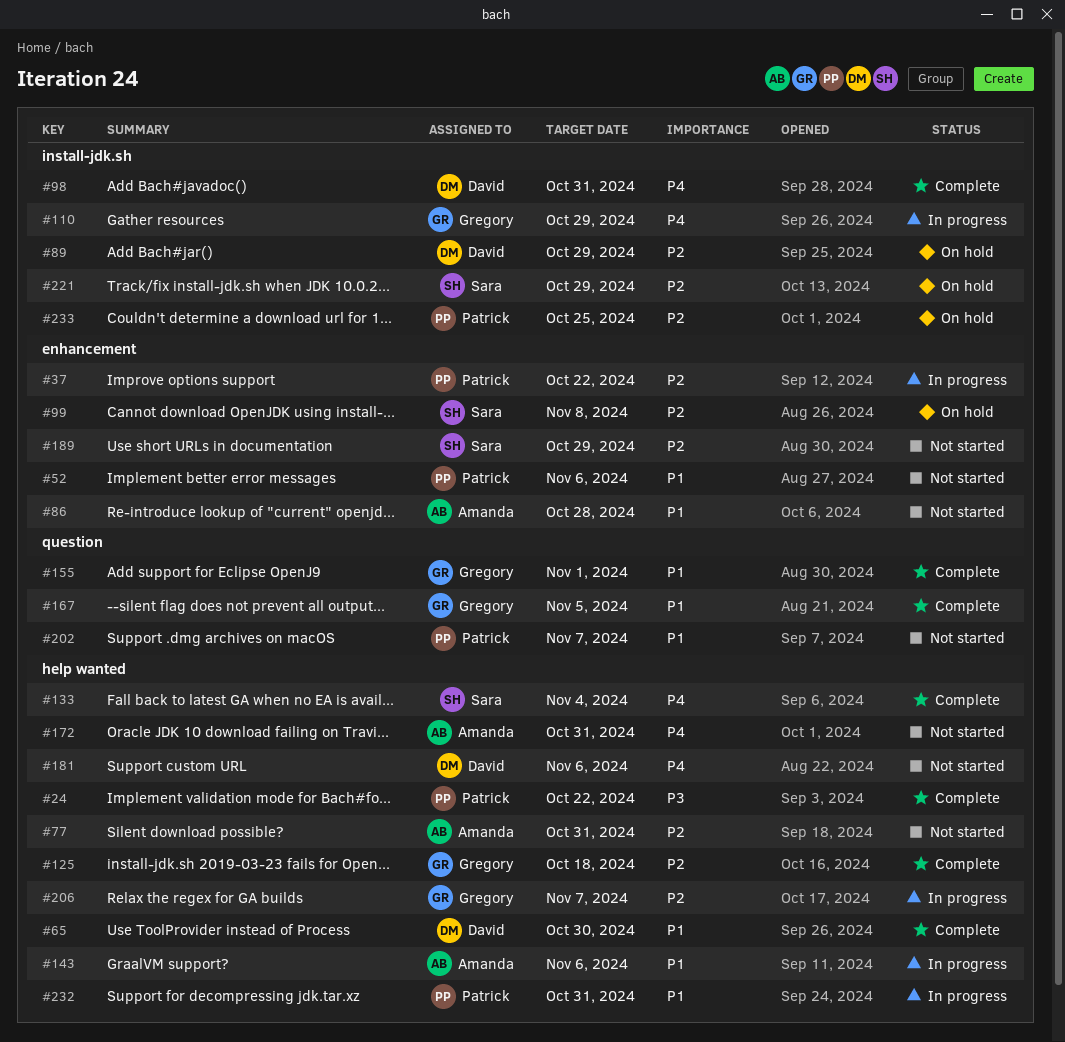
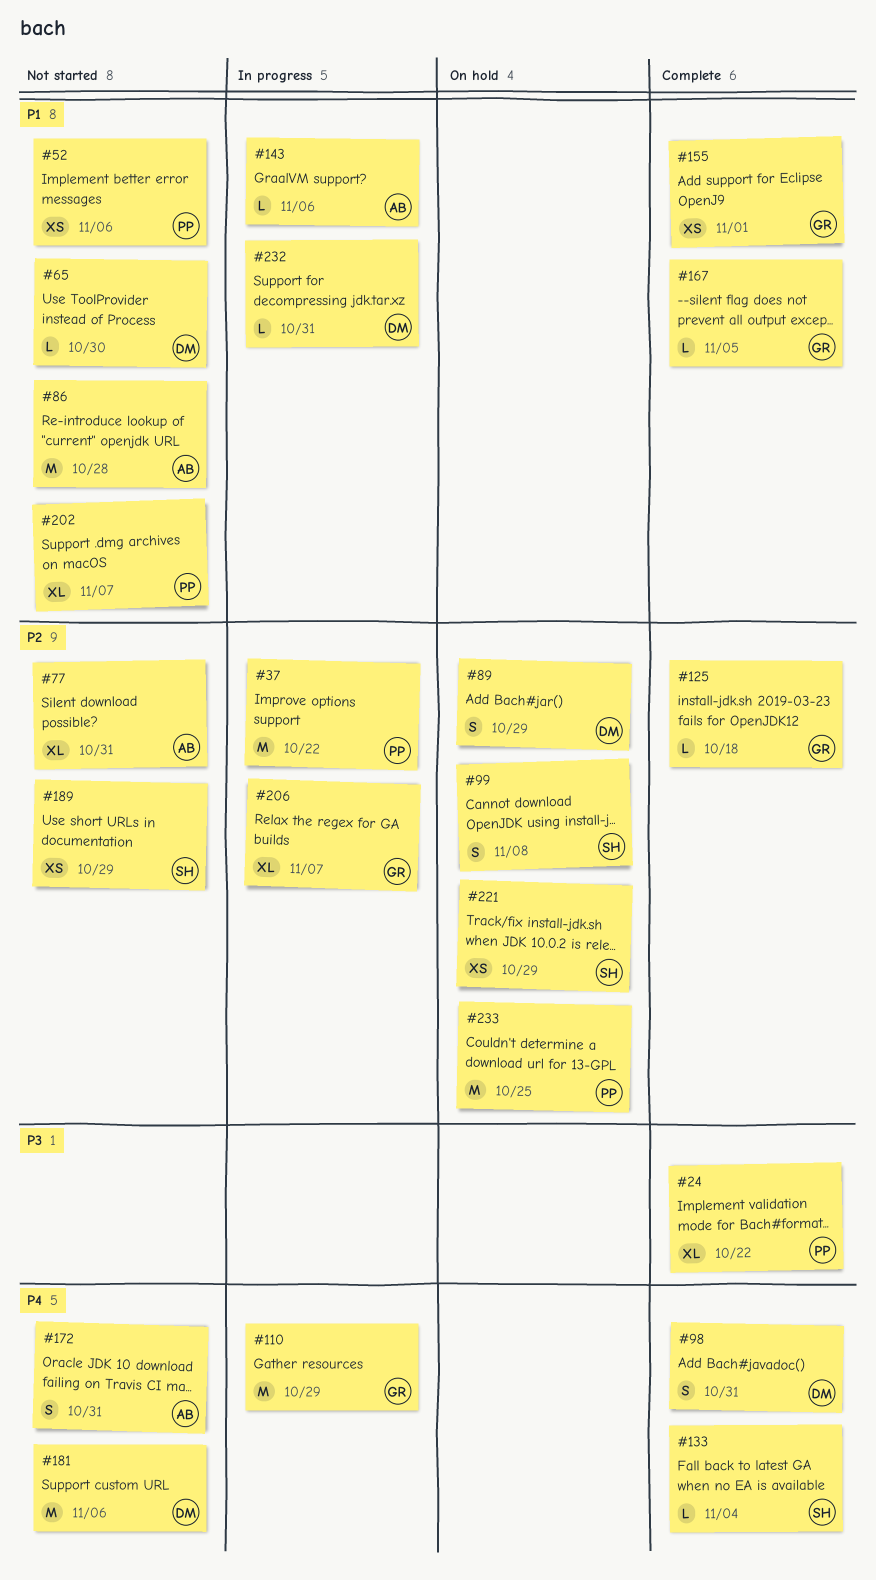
#65, status: Complete -> Not started
#232, owner: Patrick -> David

